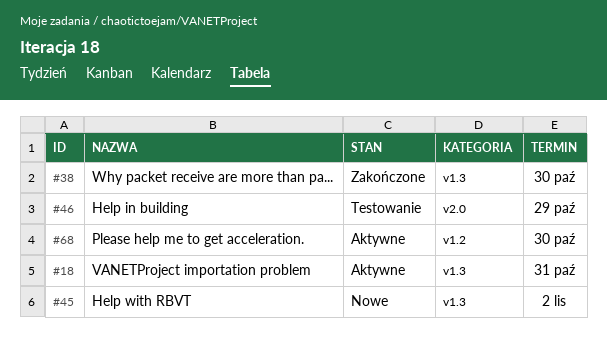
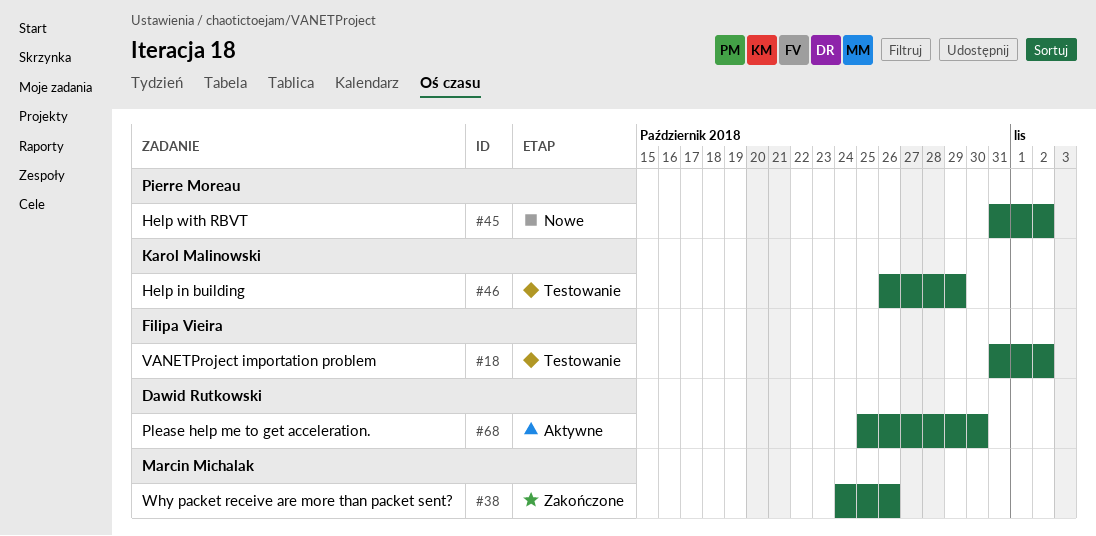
#18, status: Aktywne -> Testowanie
#18, due: Oct 31 -> Nov 2
#38, due: Oct 30 -> Oct 26

